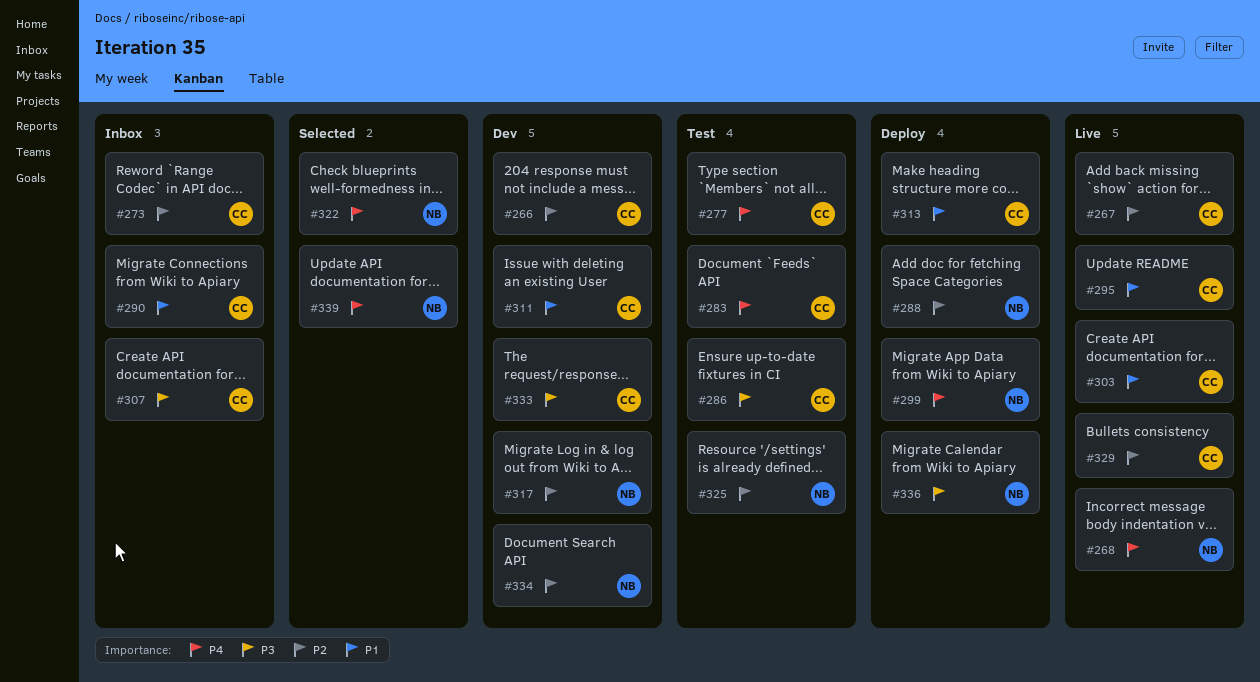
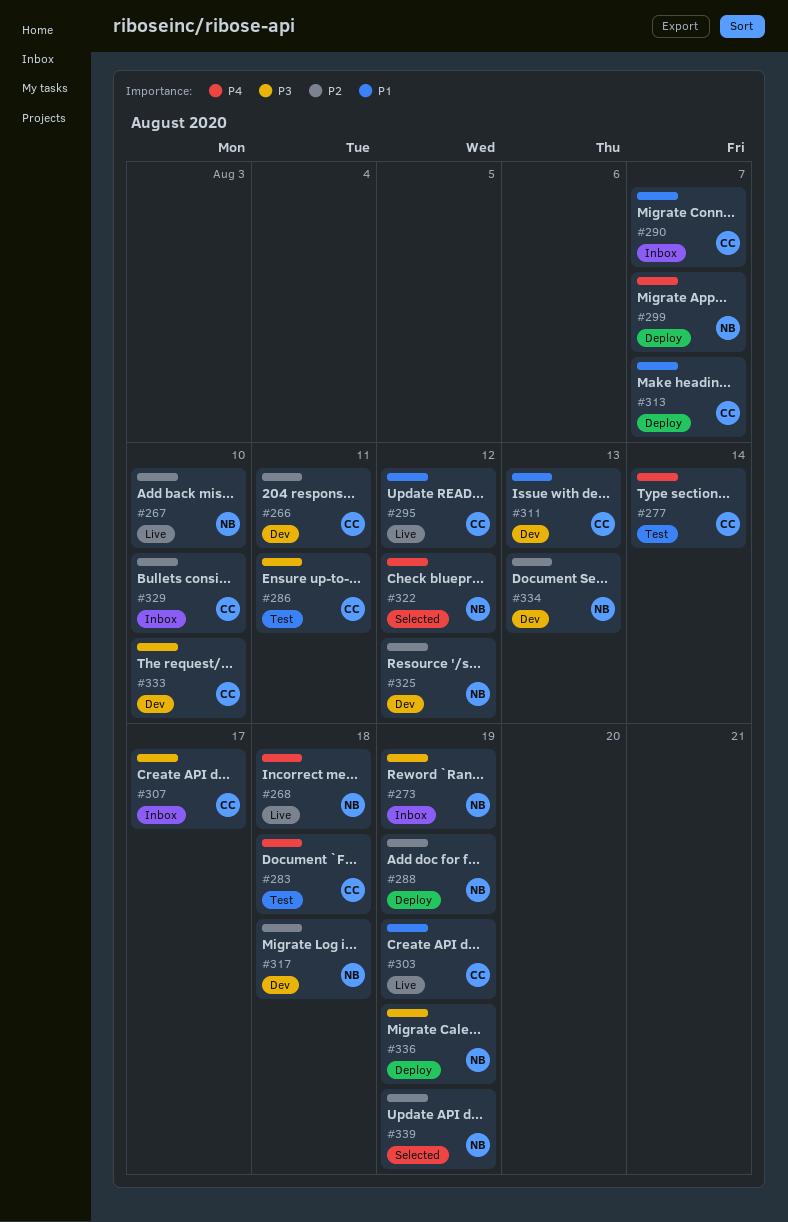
#267, owner: CC -> NB
#273, owner: CC -> NB
#273, priority: P2 -> P3
#325, status: Test -> Dev
#329, status: Live -> Inbox
#339, priority: P4 -> P2

